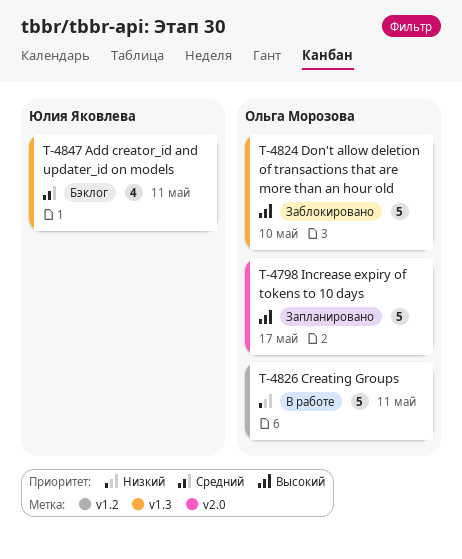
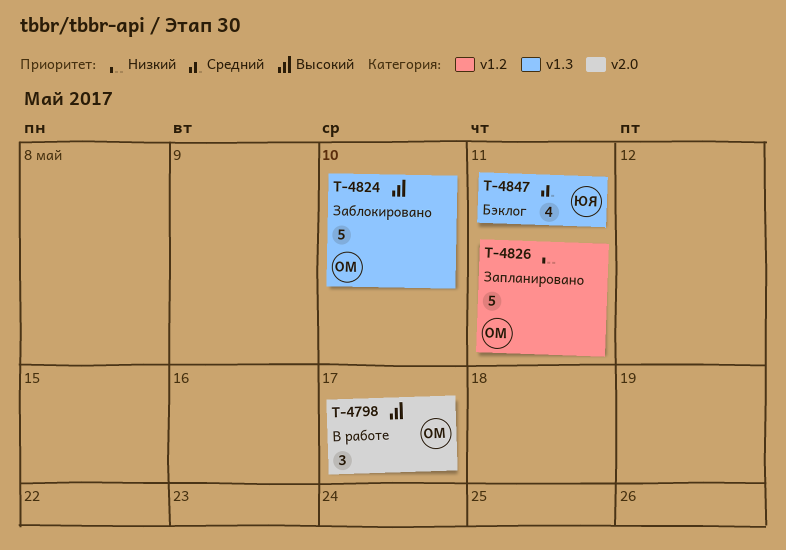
T-4798, status: Запланировано -> В работе
T-4798, estimate: 5 -> 3
T-4826, status: В работе -> Запланировано

